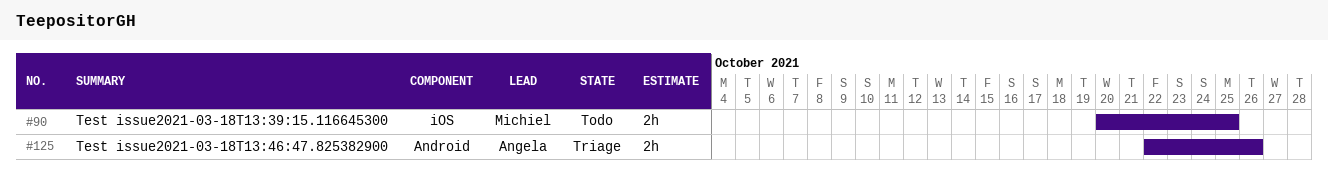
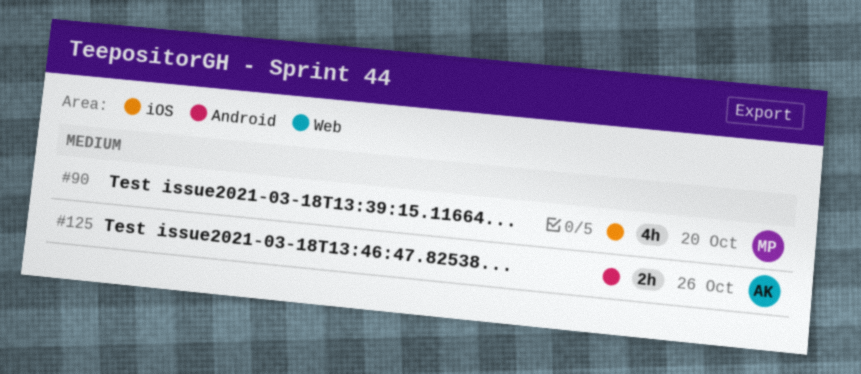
#90, estimate: 2h -> 4h
#90, due: Oct 25 -> Oct 20

